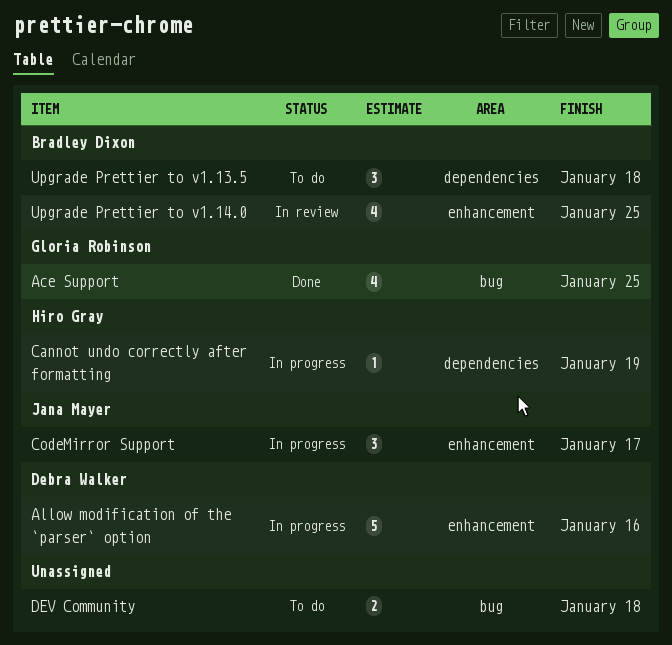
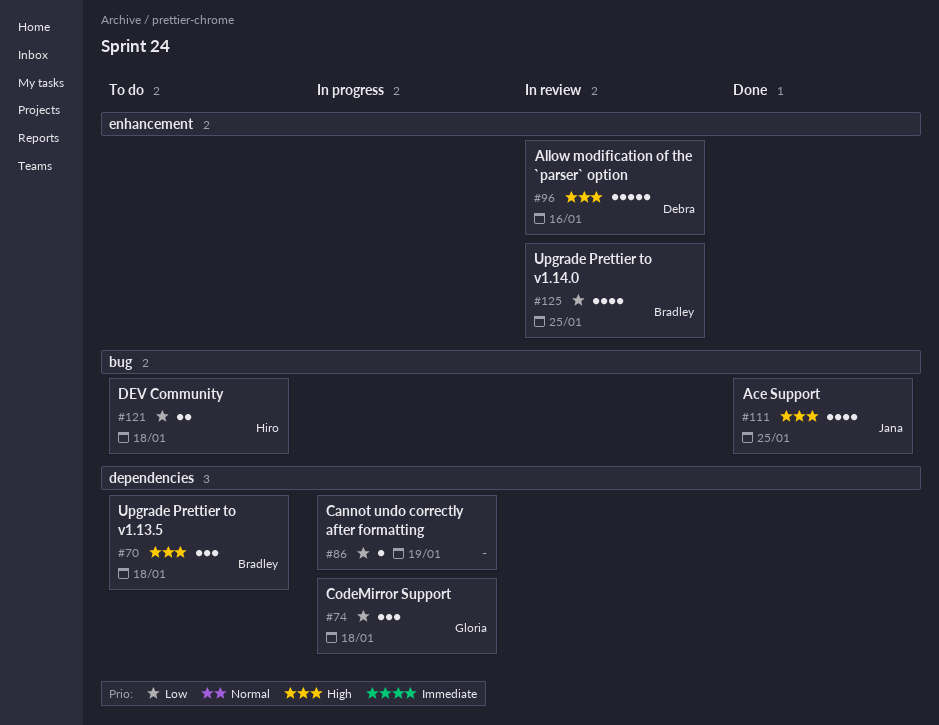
Ace Support, owner: Gloria Robinson -> Jana Mayer
Allow modification of the `parser` option, status: In progress -> In review
Cannot undo correctly after formatting, owner: Hiro Gray -> none
CodeMirror Support, owner: Jana Mayer -> Gloria Robinson
CodeMirror Support, label: enhancement -> dependencies
CodeMirror Support, due: Jan 17 -> Jan 18
DEV Community, owner: none -> Hiro Gray

